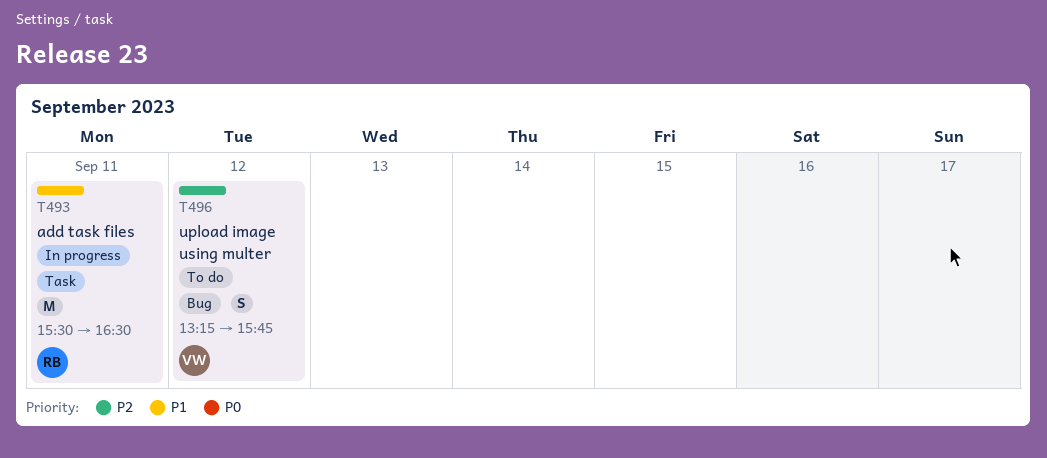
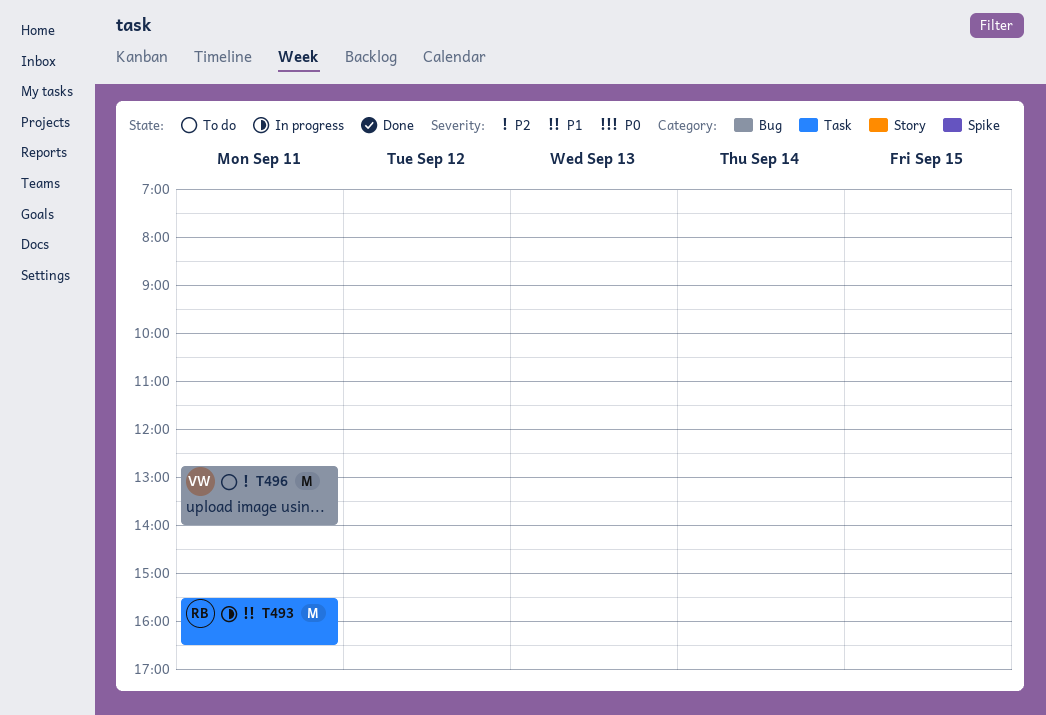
T496, estimate: S -> M
T496, day: Sep 12 -> Sep 11
T496, begins: 13:15 -> 12:45
T496, ends: 15:45 -> 14:00

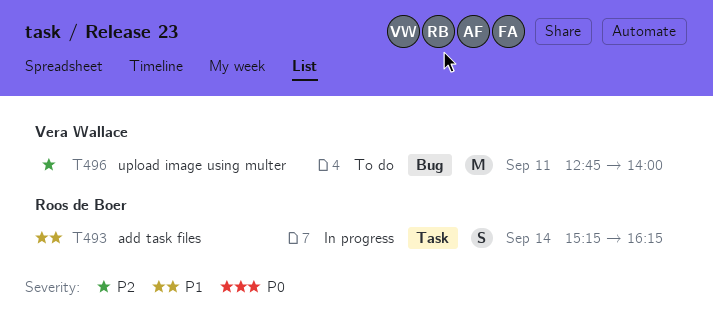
T493, estimate: M -> S
T493, day: Sep 11 -> Sep 14
T493, begins: 15:30 -> 15:15
T493, ends: 16:30 -> 16:15

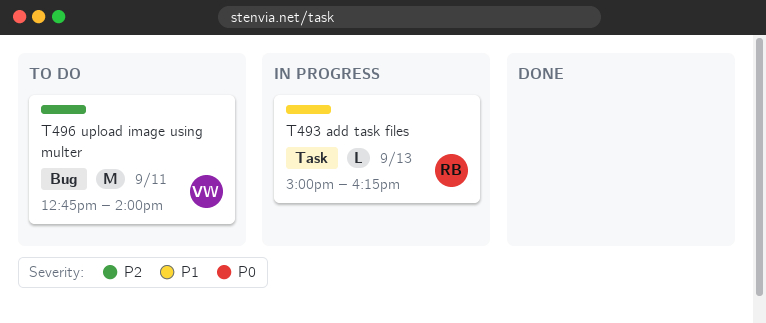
T493, estimate: S -> L
T493, day: Sep 14 -> Sep 13
T493, begins: 15:15 -> 15:00

